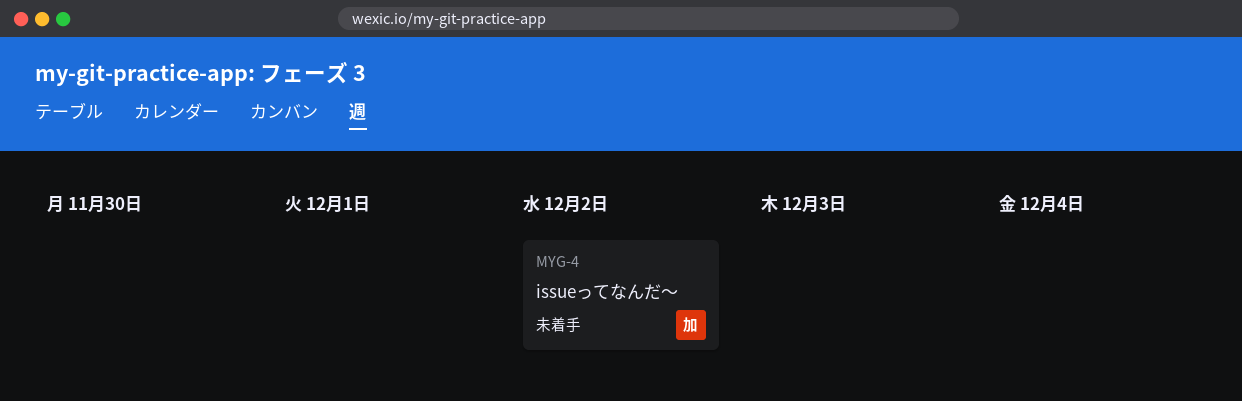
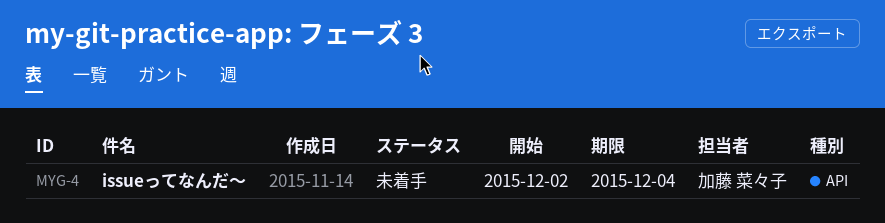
MYG-4, due: Dec 2 -> Dec 4

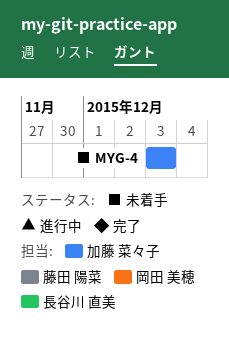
MYG-4, start: Dec 2 -> Dec 3
MYG-4, due: Dec 4 -> Dec 3

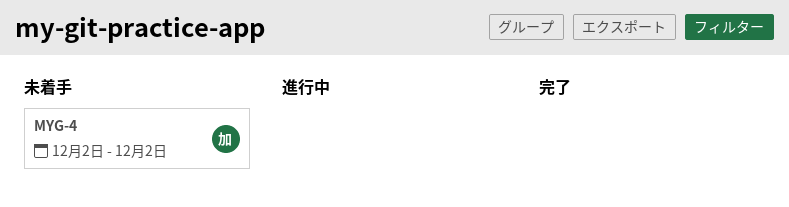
MYG-4, start: Dec 3 -> Dec 2
MYG-4, due: Dec 3 -> Dec 2

